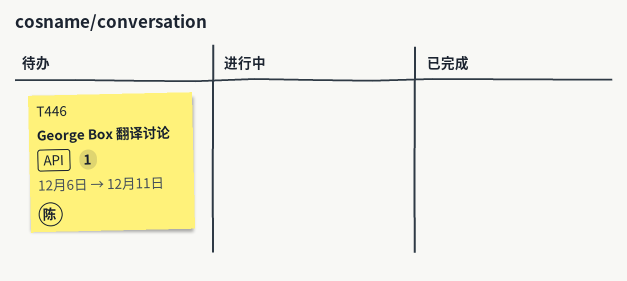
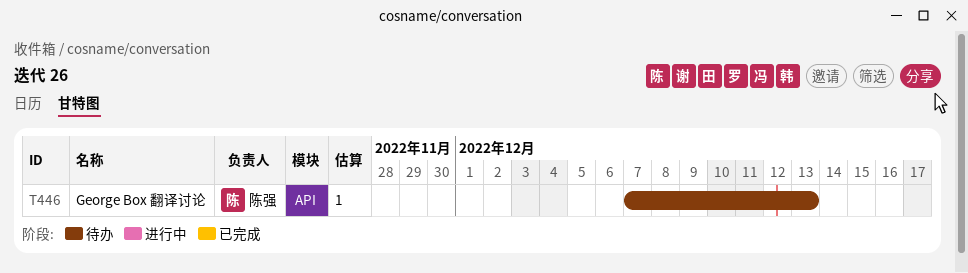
T446, start: Dec 6 -> Dec 7
T446, due: Dec 11 -> Dec 13

